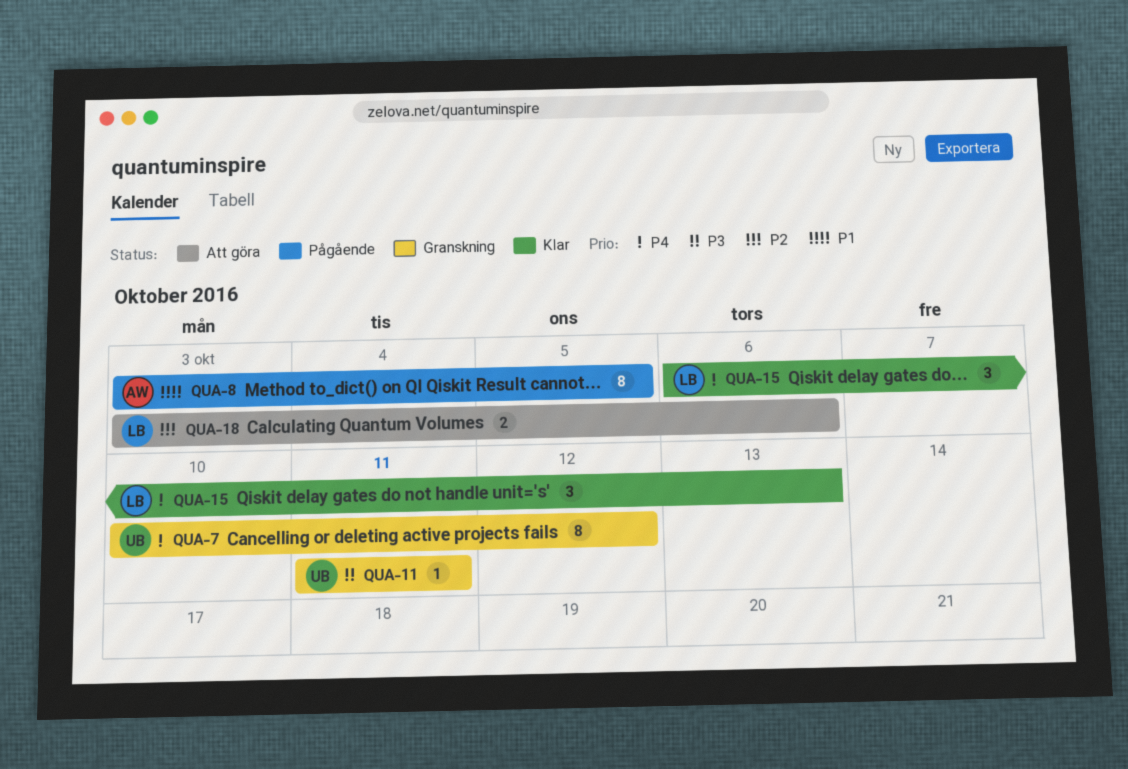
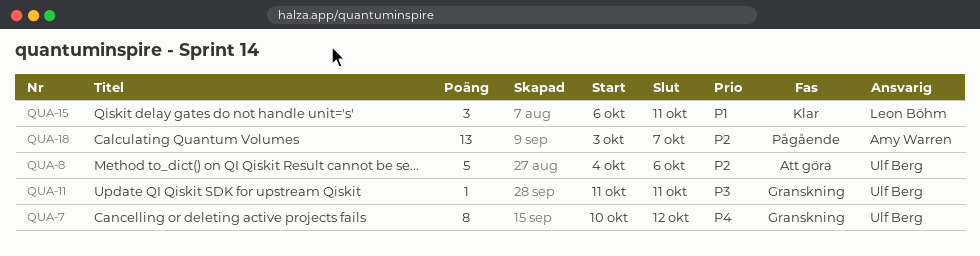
QUA-8, status: Pågående -> Att göra
QUA-8, owner: Amy Warren -> Ulf Berg
QUA-8, priority: P1 -> P2
QUA-8, estimate: 8 -> 5
QUA-8, start: Oct 3 -> Oct 4
QUA-8, due: Oct 5 -> Oct 6
QUA-15, priority: P4 -> P1
QUA-15, due: Oct 13 -> Oct 11
QUA-18, status: Att göra -> Pågående
QUA-18, owner: Leon Böhm -> Amy Warren
QUA-18, estimate: 2 -> 13
QUA-18, due: Oct 6 -> Oct 7

